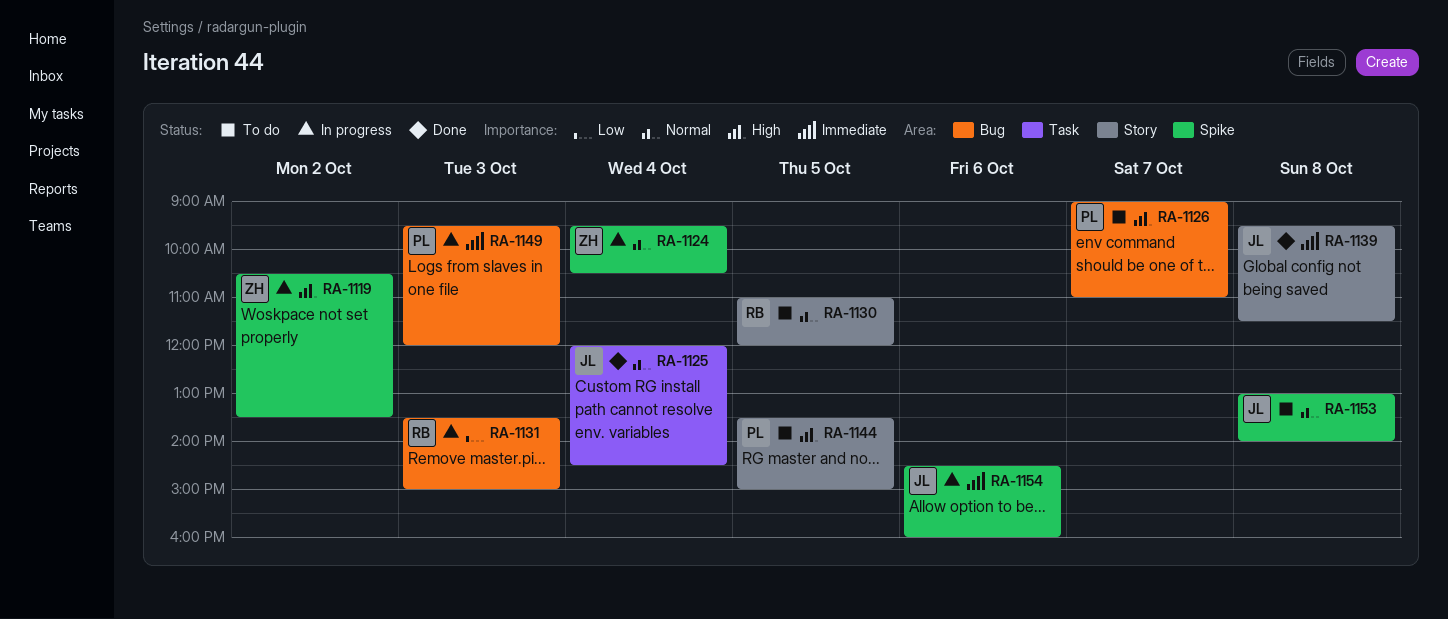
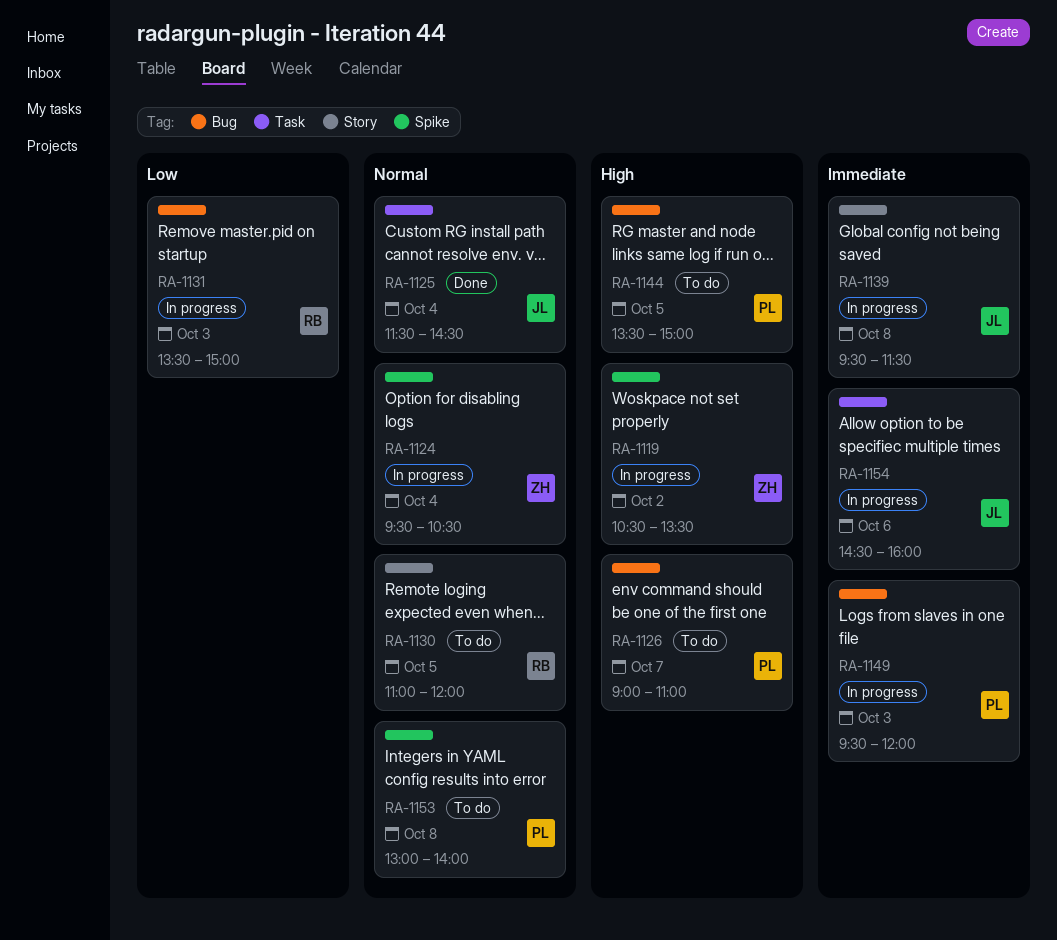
RA-1125, begins: 12:00 -> 11:30
RA-1139, status: Done -> In progress
RA-1144, label: Story -> Bug
RA-1153, owner: JL -> PL
RA-1154, label: Spike -> Task

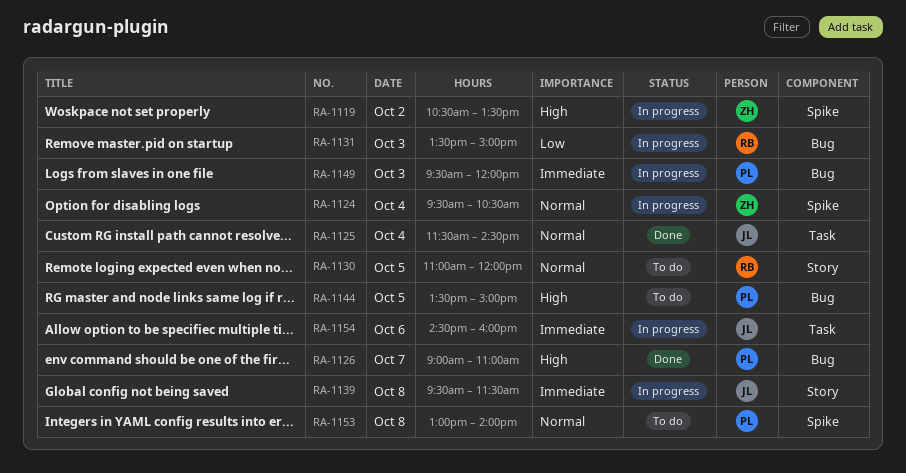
RA-1126, status: To do -> Done

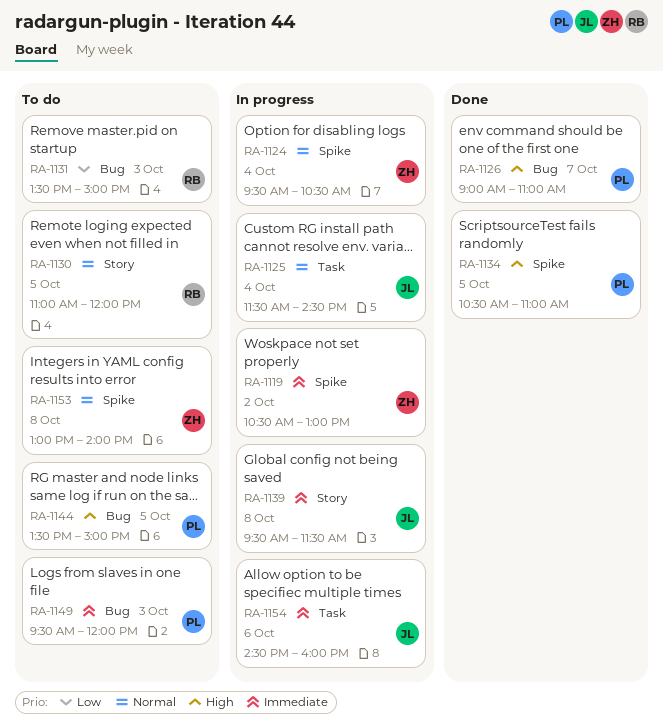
RA-1119, priority: High -> Immediate
RA-1119, ends: 13:30 -> 13:00
RA-1125, status: Done -> In progress
RA-1131, status: In progress -> To do
RA-1134: none -> present
RA-1149, status: In progress -> To do
RA-1153, owner: PL -> ZH

